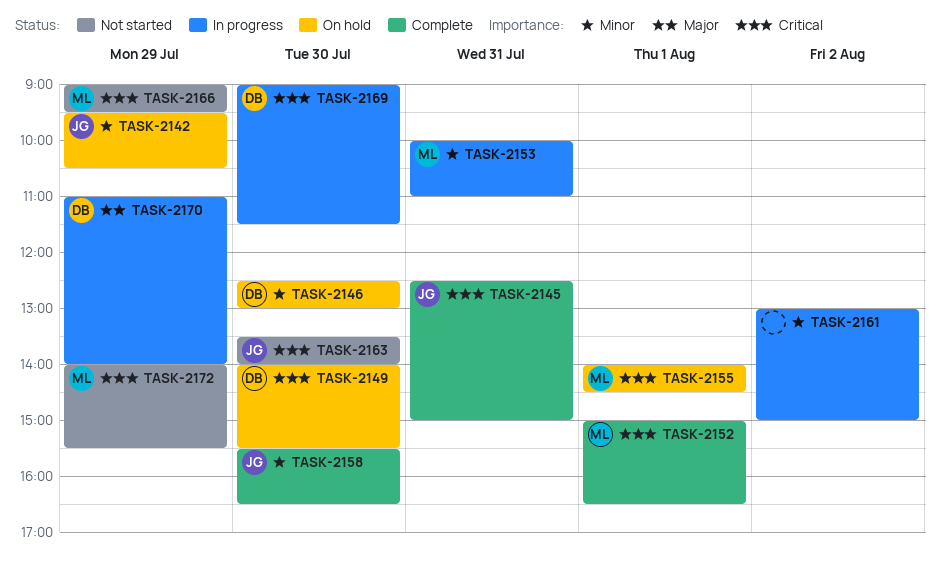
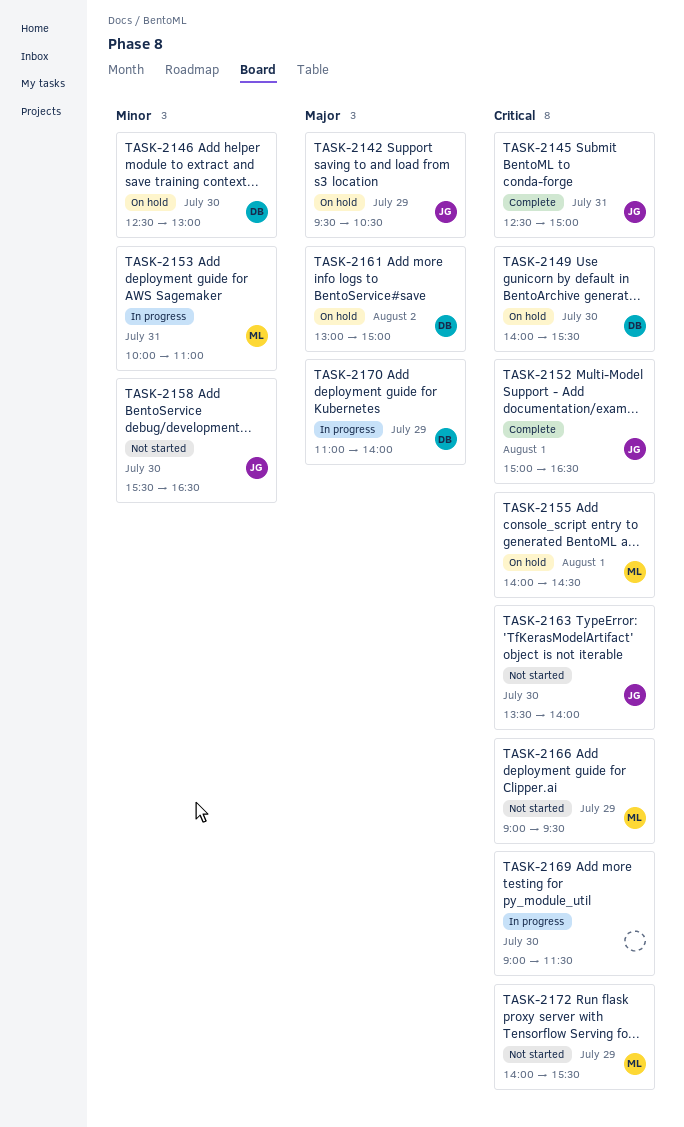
TASK-2142, priority: Minor -> Major
TASK-2152, owner: ML -> JG
TASK-2158, status: Complete -> Not started
TASK-2161, status: In progress -> On hold
TASK-2161, owner: none -> DB
TASK-2161, priority: Minor -> Major
TASK-2169, owner: DB -> none

